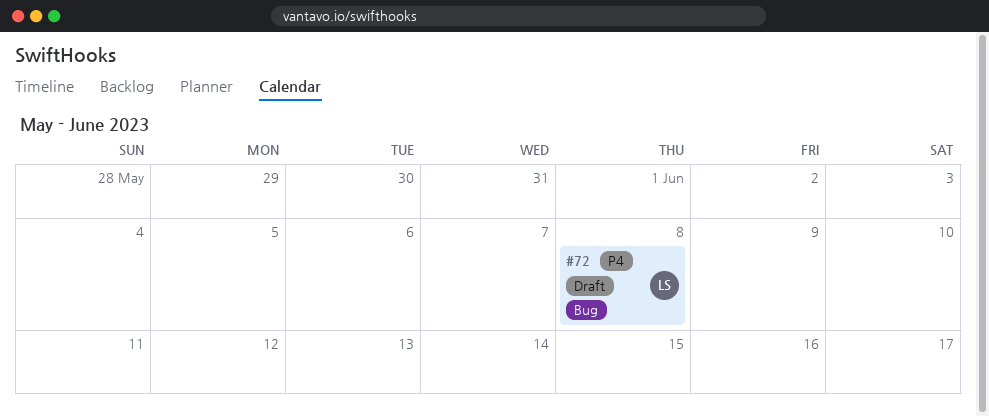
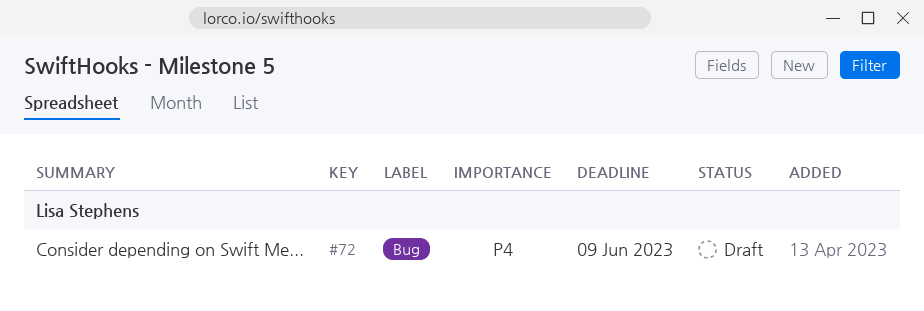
#72, due: Jun 8 -> Jun 9

